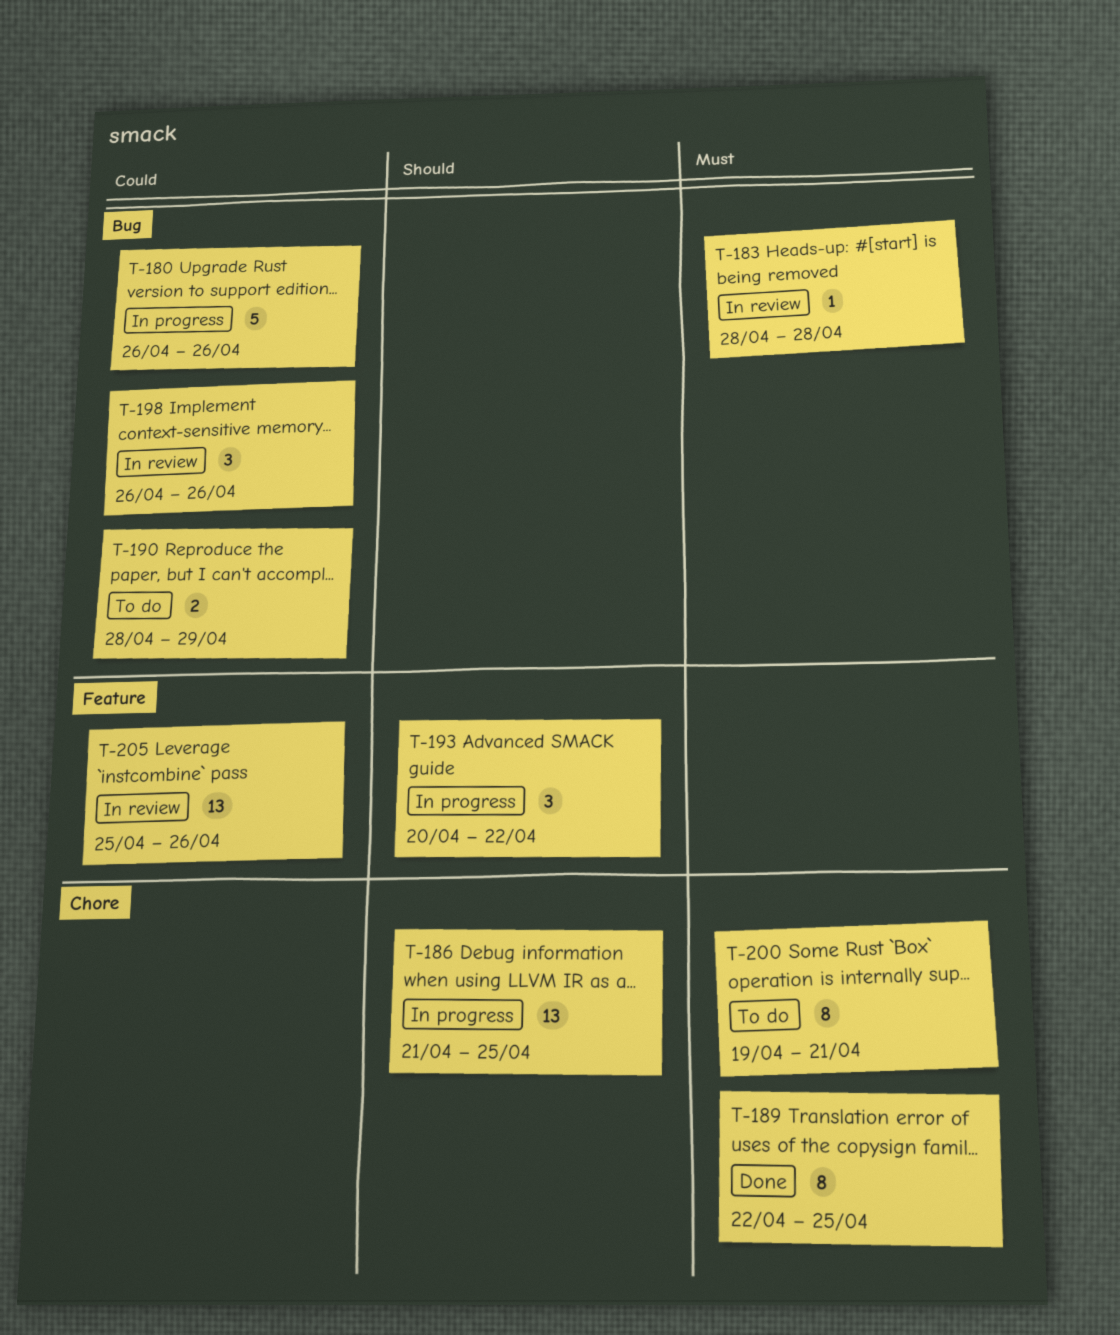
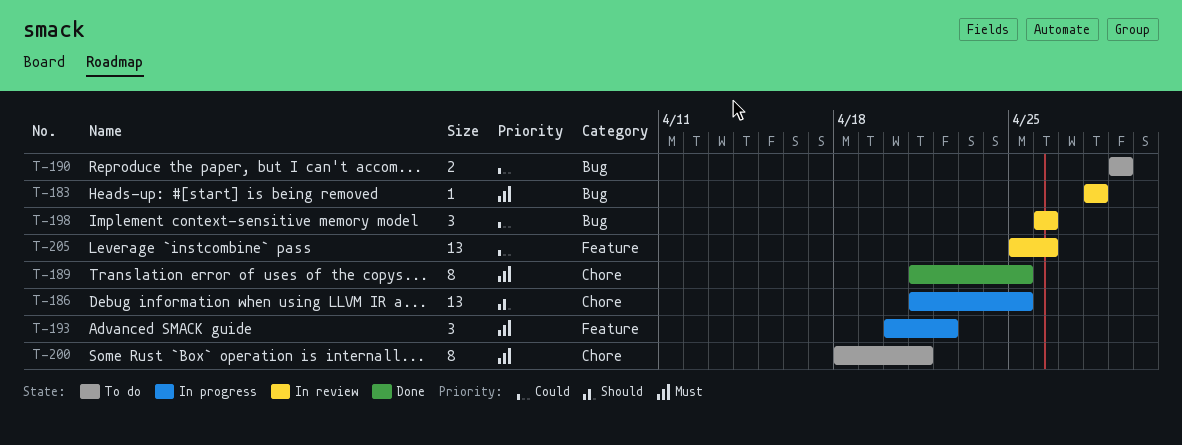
T-180: present -> none
T-189, start: Apr 22 -> Apr 21
T-190, start: Apr 28 -> Apr 29
T-193, priority: Should -> Must
T-200, start: Apr 19 -> Apr 18

